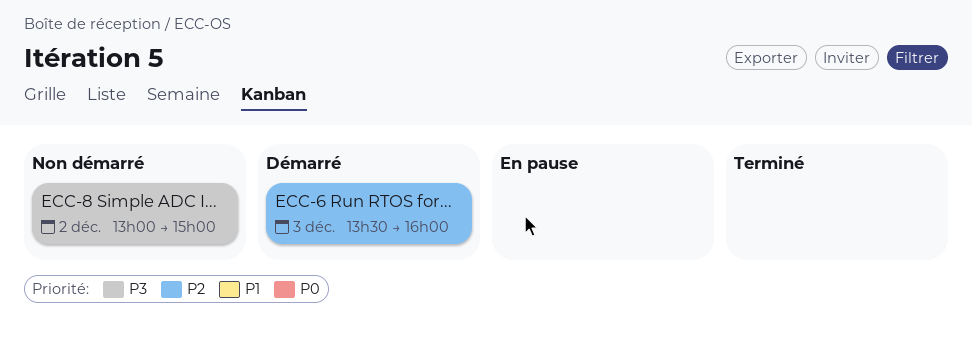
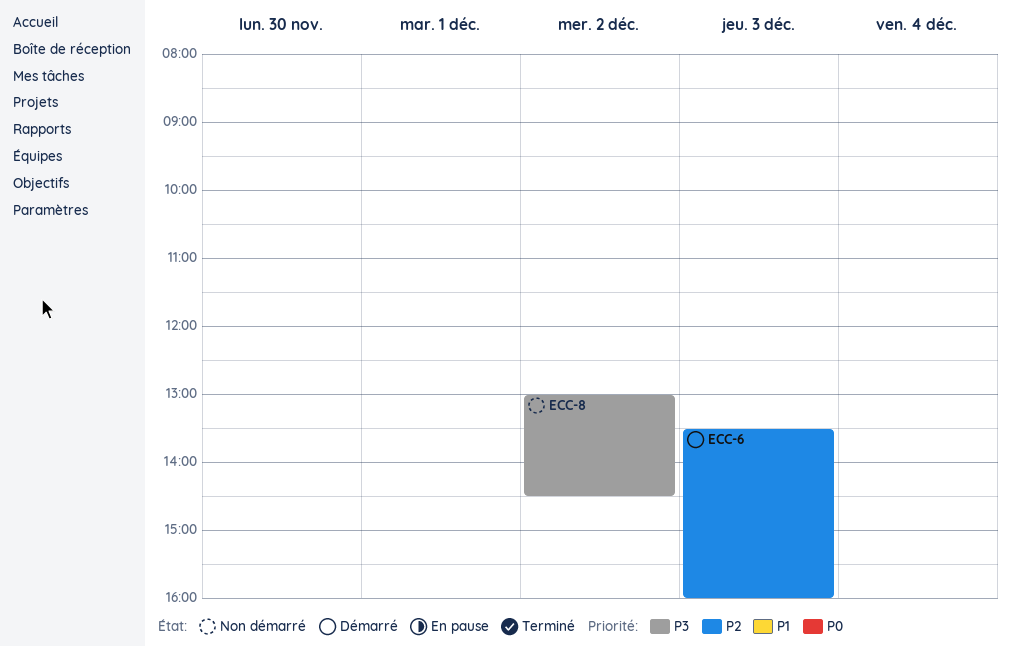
ECC-8, ends: 15:00 -> 14:30

